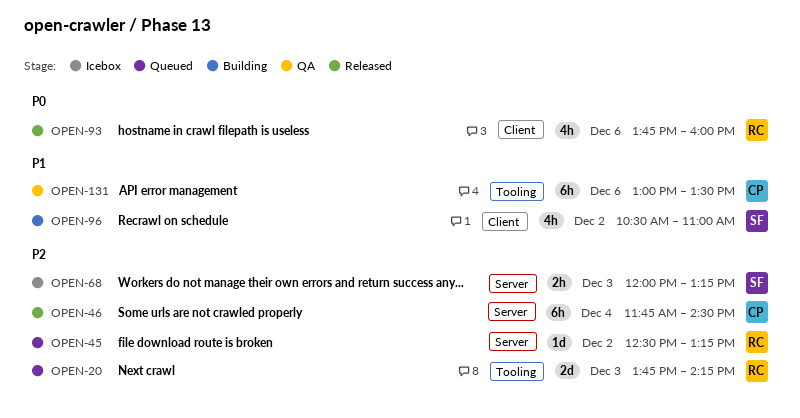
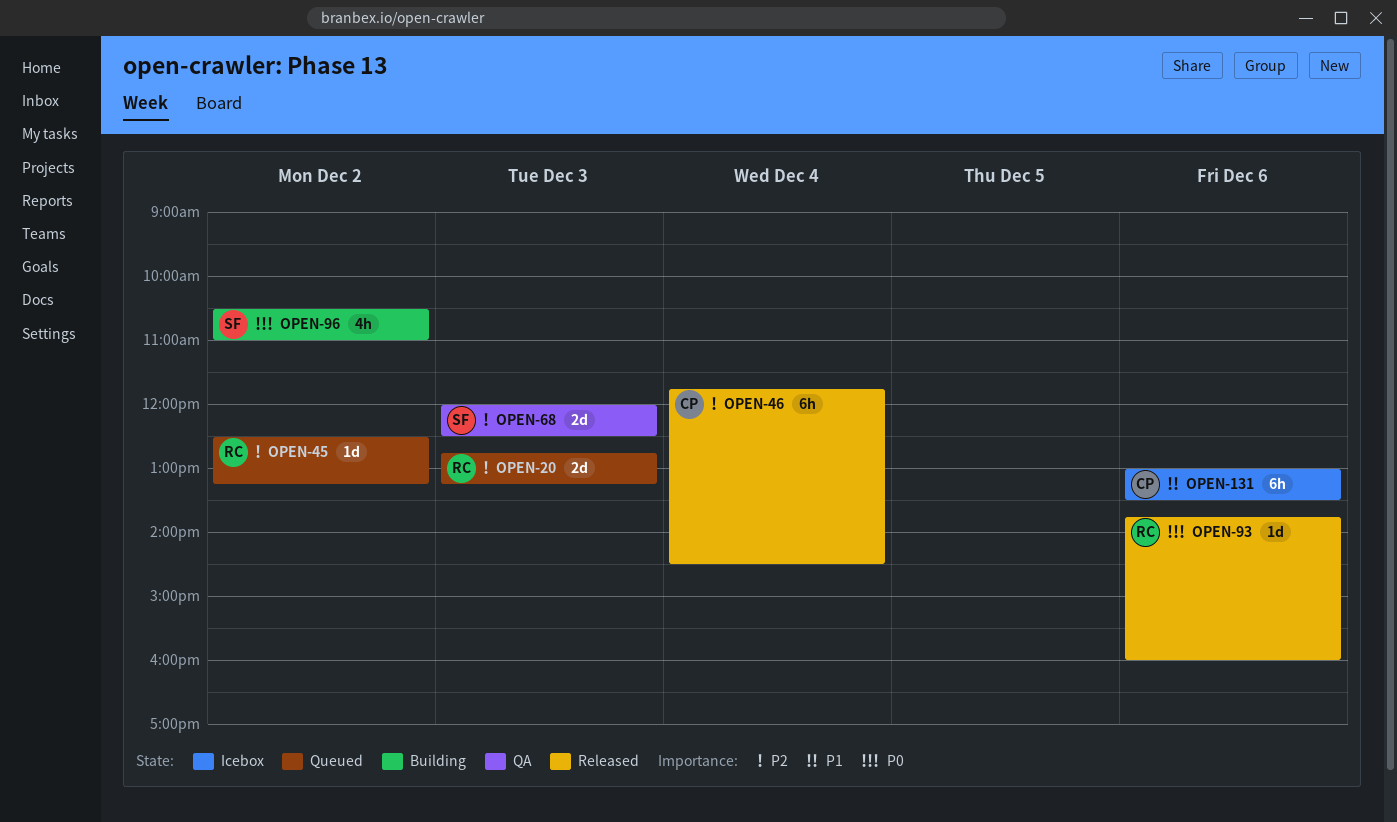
OPEN-20, begins: 13:45 -> 12:45
OPEN-20, ends: 14:15 -> 13:15
OPEN-68, status: Icebox -> QA
OPEN-68, estimate: 2h -> 2d
OPEN-68, ends: 13:15 -> 12:30
OPEN-93, estimate: 4h -> 1d
OPEN-96, priority: P1 -> P0
OPEN-131, status: QA -> Icebox

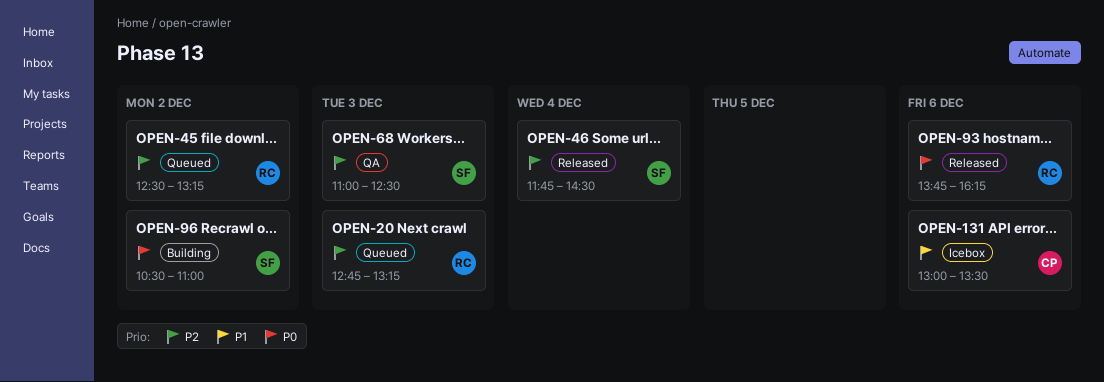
OPEN-46, owner: CP -> SF
OPEN-68, begins: 12:00 -> 11:00
OPEN-93, ends: 16:00 -> 16:15

